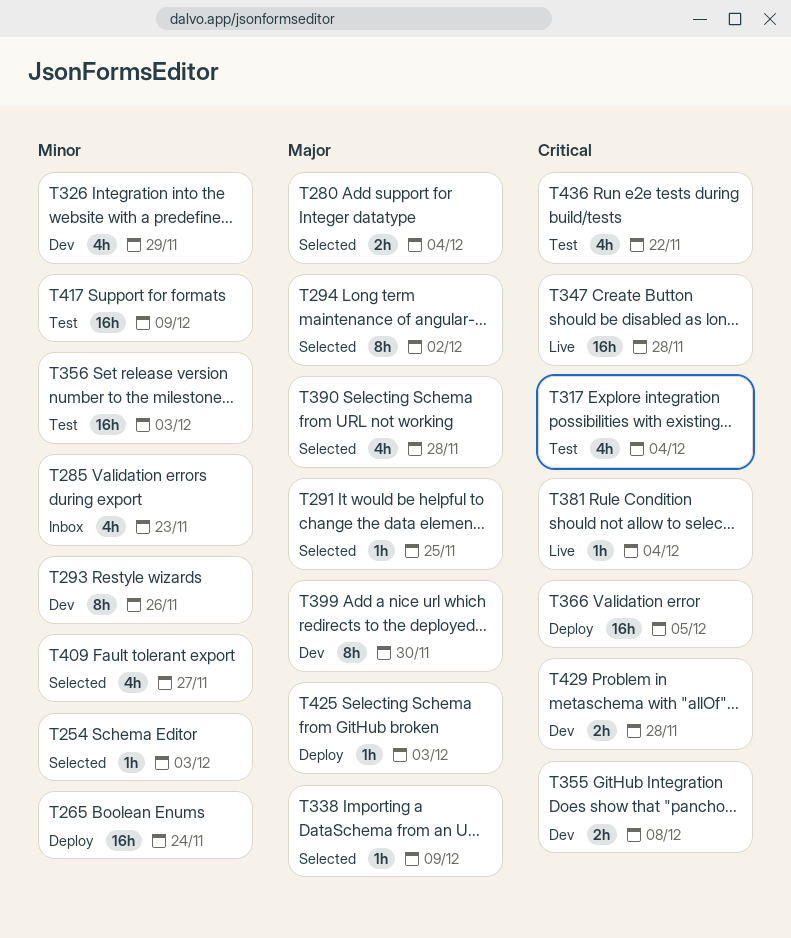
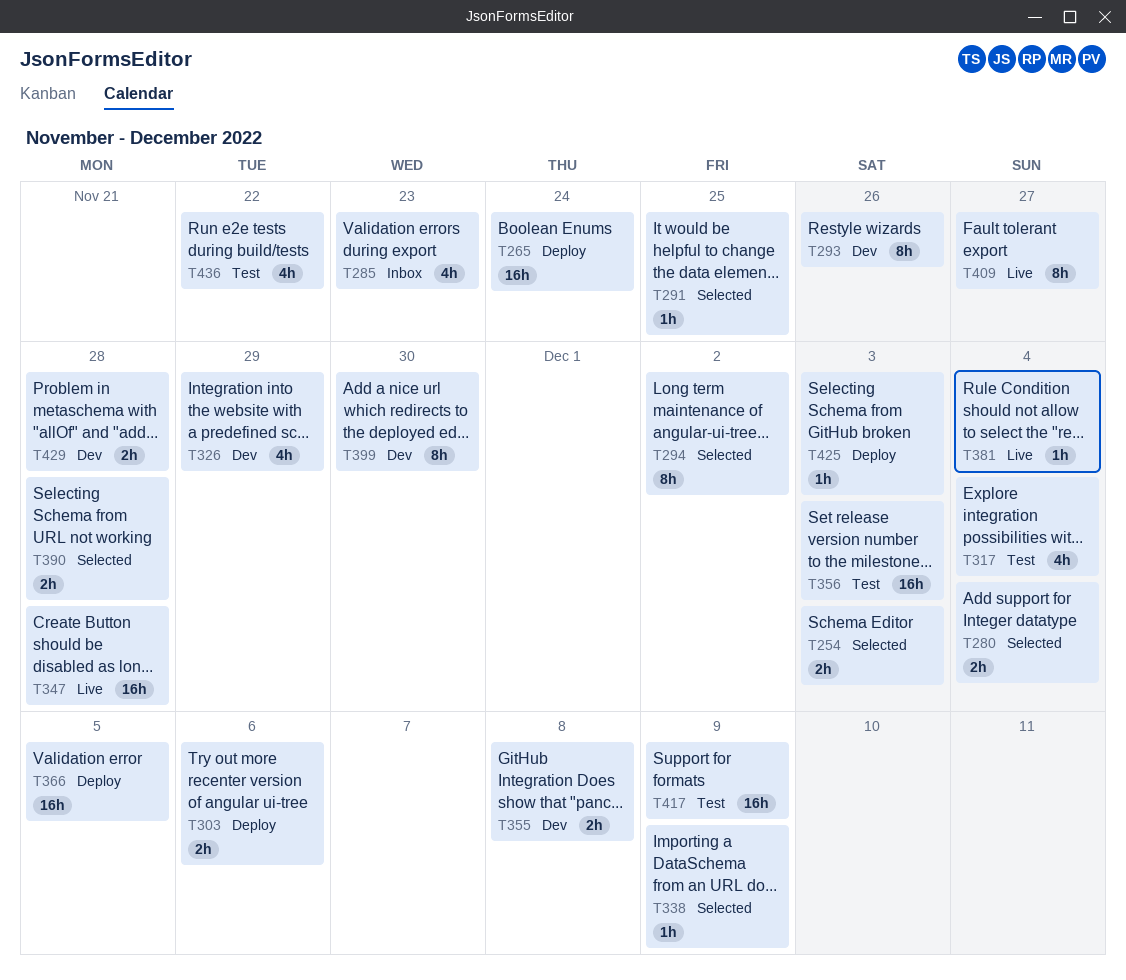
T254, estimate: 1h -> 2h
T303: none -> present
T390, estimate: 4h -> 2h
T409, status: Selected -> Live
T409, estimate: 4h -> 8h

